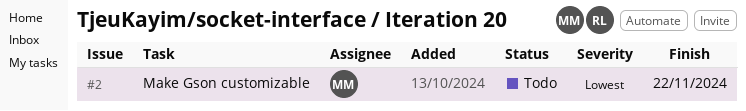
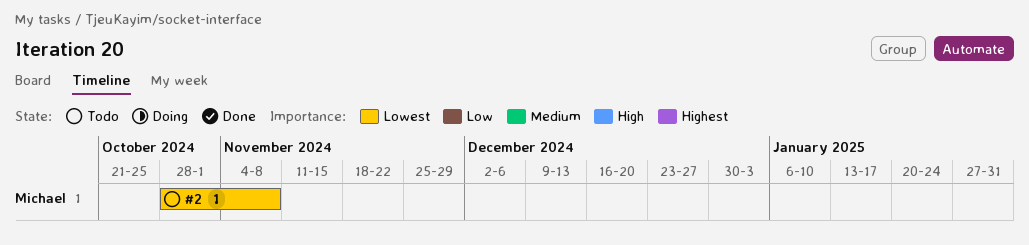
#2, due: Nov 22 -> Nov 8

